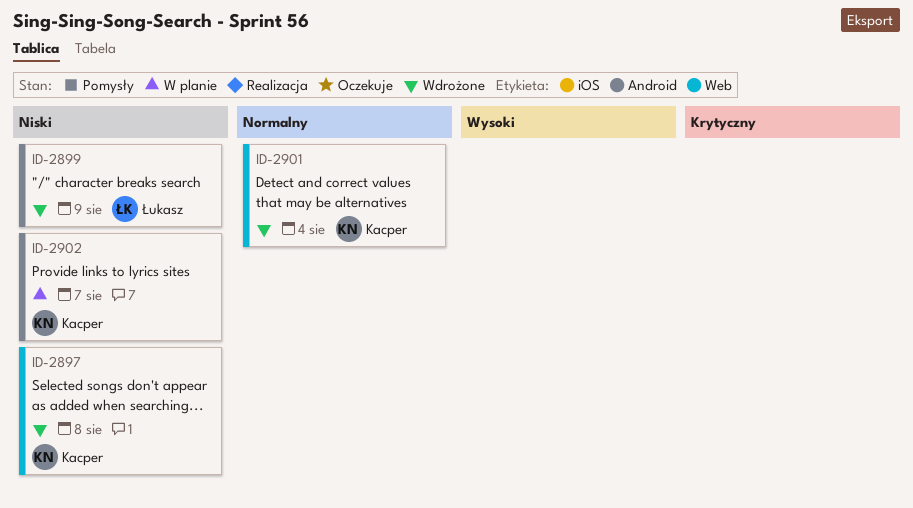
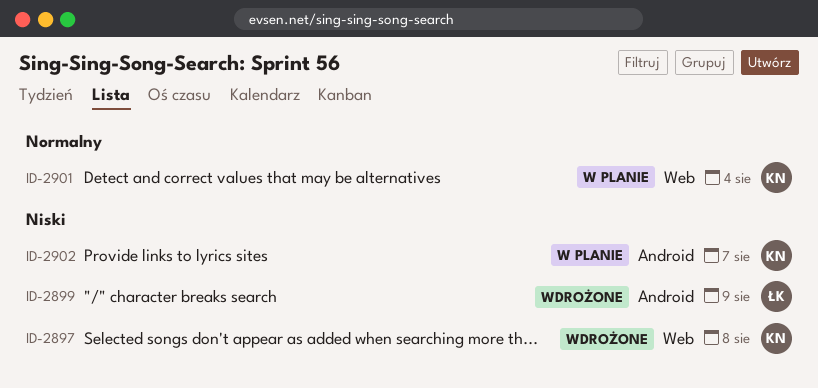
ID-2901, status: Wdrożone -> W planie

